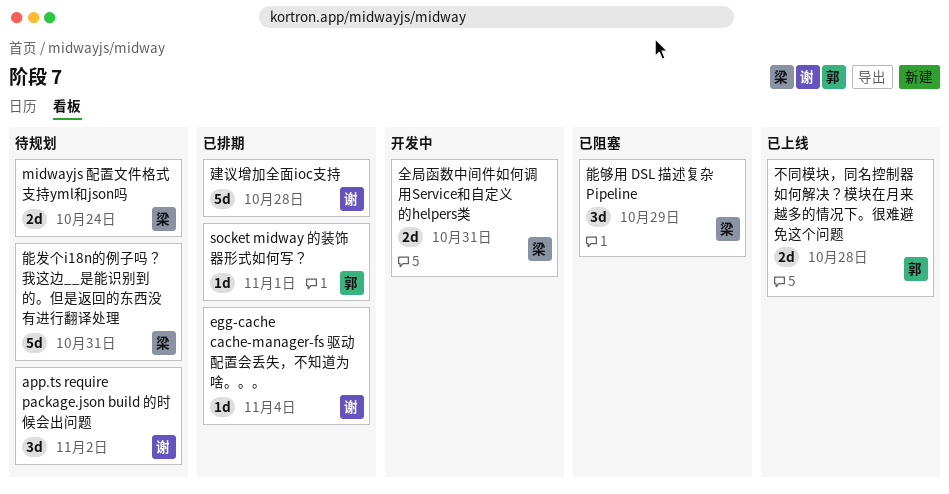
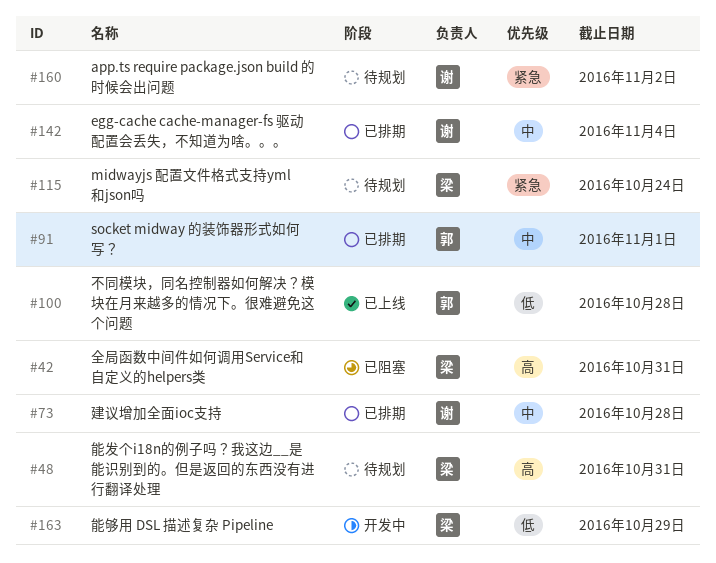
全局函数中间件如何调用Service和自定义的helpers类, status: 开发中 -> 已阻塞
能够用 DSL 描述复杂 Pipeline, status: 已阻塞 -> 开发中

